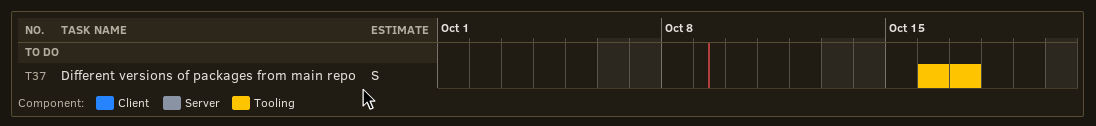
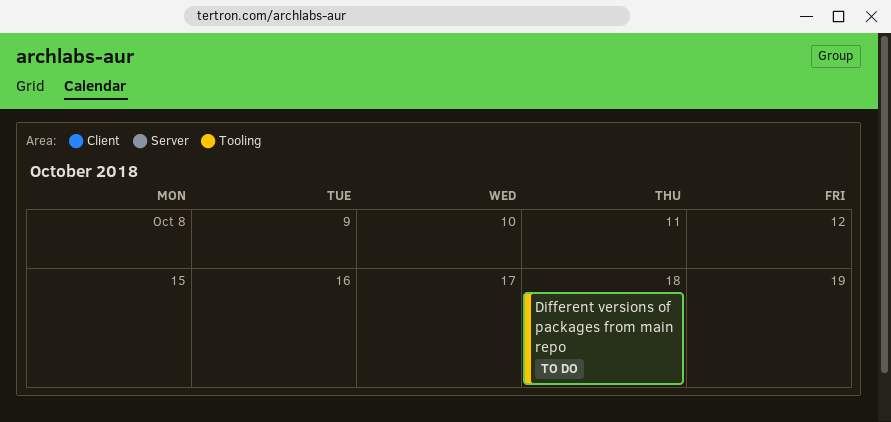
Different versions of packages from main repo, due: Oct 17 -> Oct 18

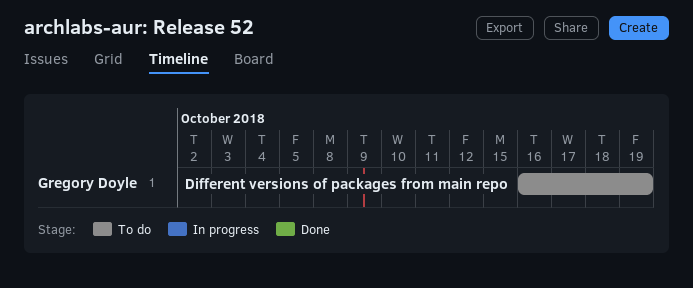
Different versions of packages from main repo, due: Oct 18 -> Oct 19

